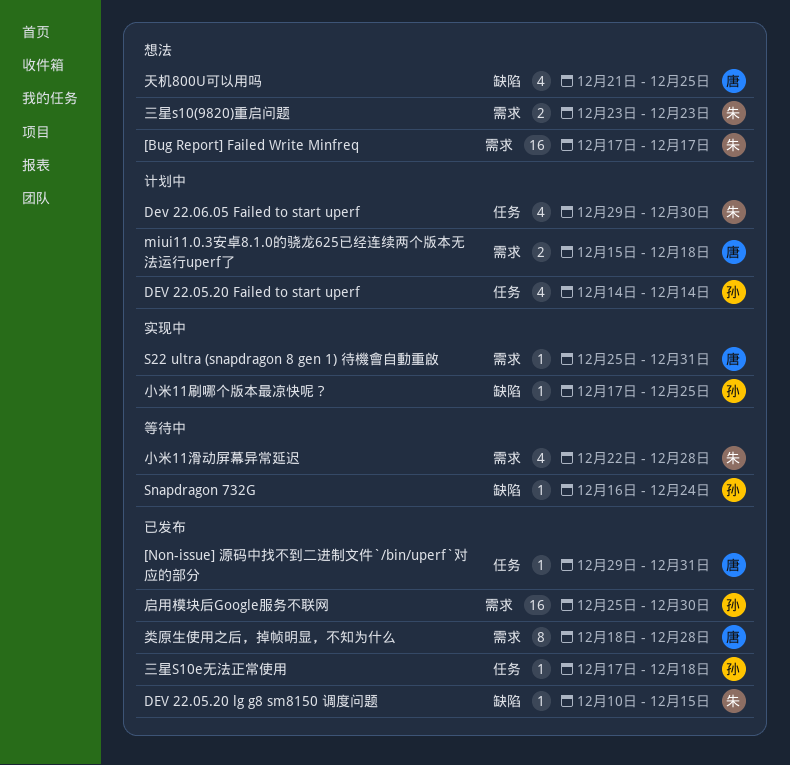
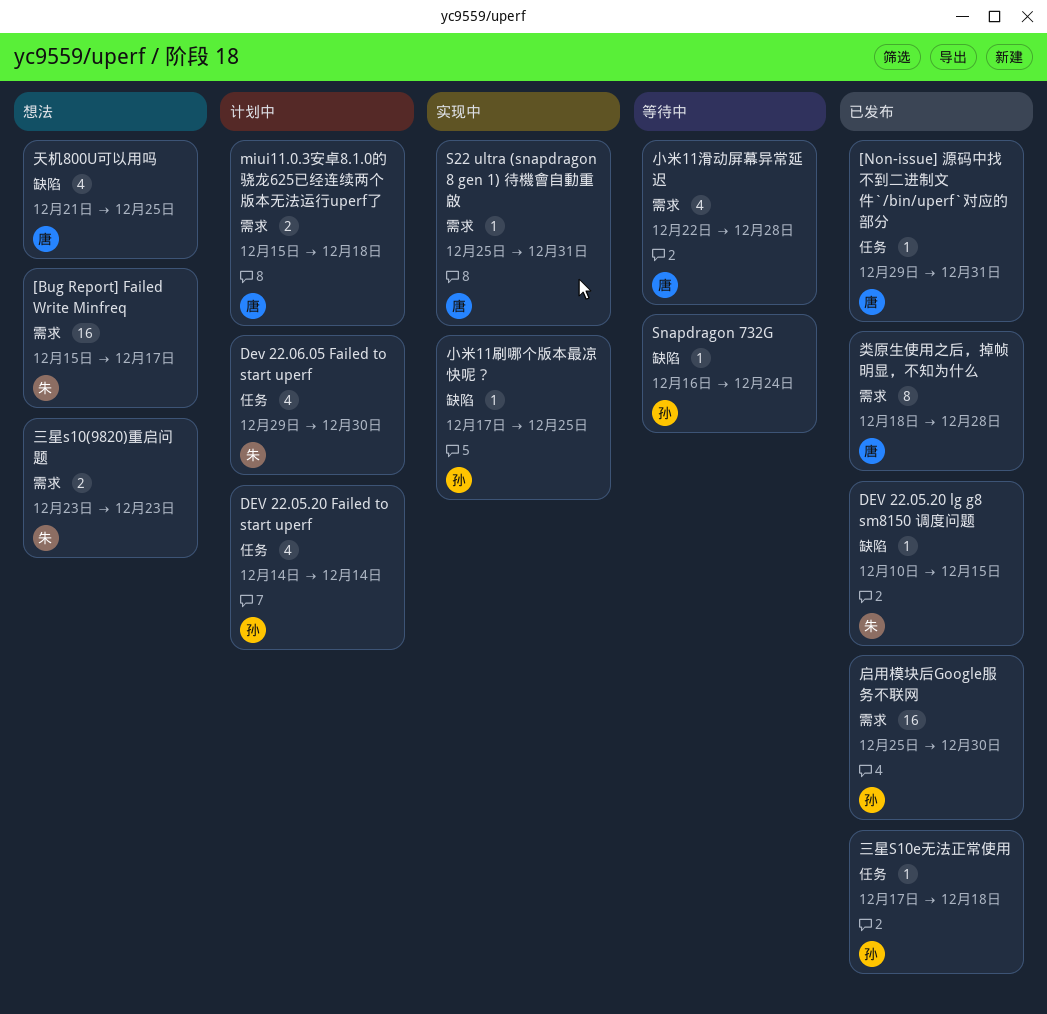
[Bug Report] Failed Write Minfreq, start: Dec 17 -> Dec 15
小米11滑动屏幕异常延迟, owner: 朱 -> 唐

